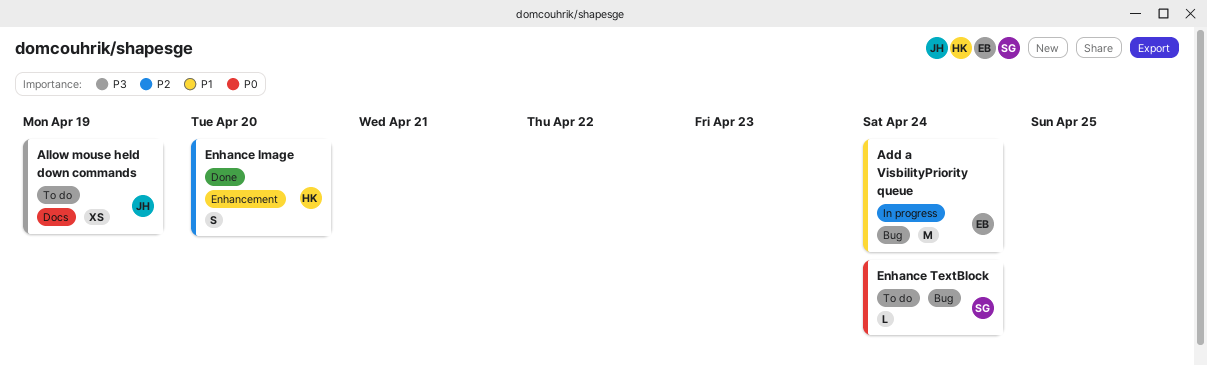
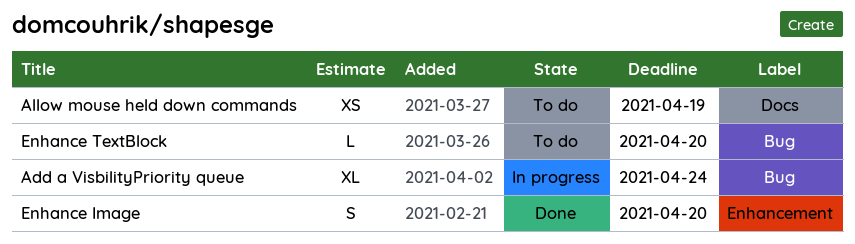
Add a VisbilityPriority queue, estimate: M -> XL
Enhance TextBlock, due: Apr 24 -> Apr 20

